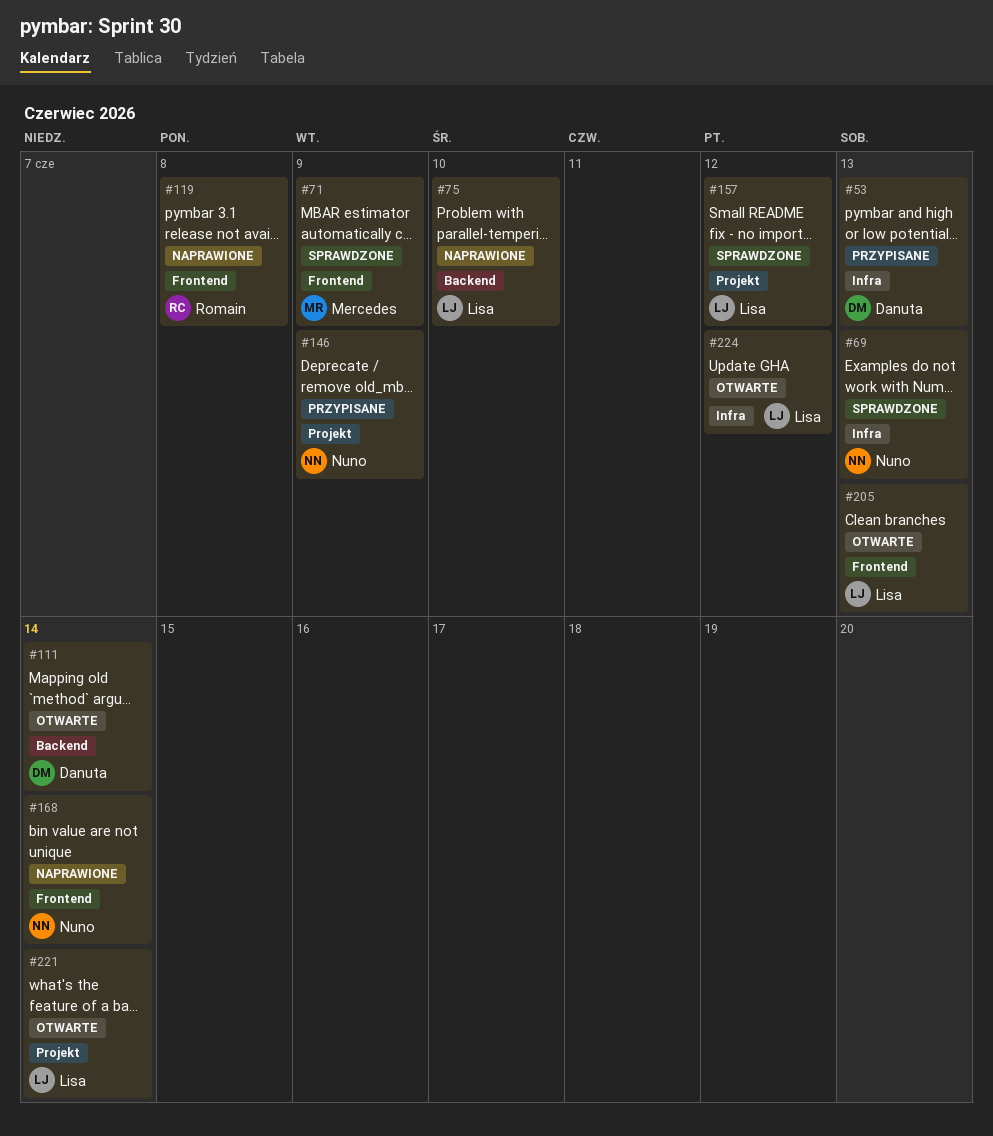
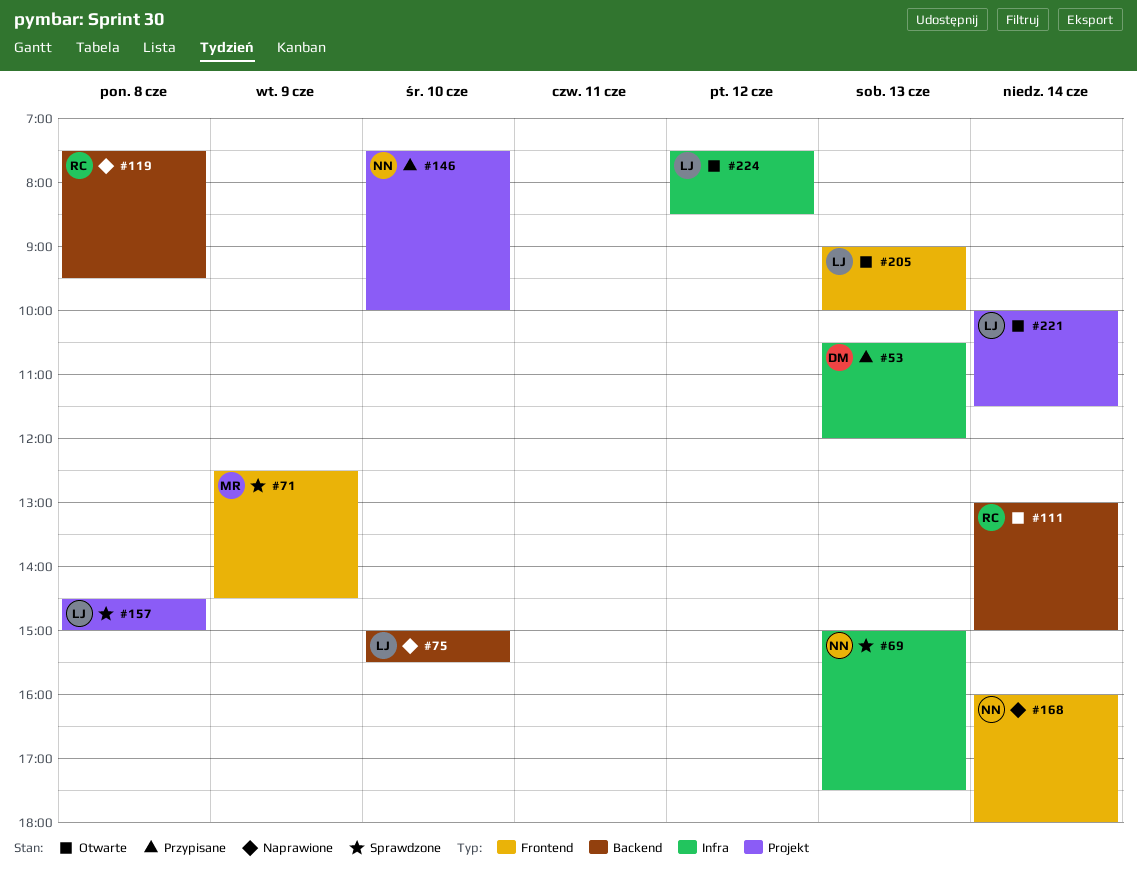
#111, owner: Danuta -> Romain
#119, label: Frontend -> Backend
#146, day: Jun 9 -> Jun 10
#157, day: Jun 12 -> Jun 8

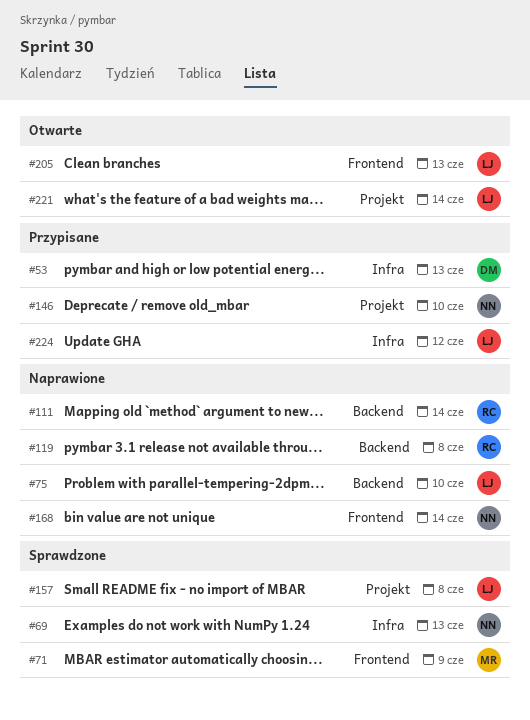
#111, status: Otwarte -> Naprawione
#224, status: Otwarte -> Przypisane

